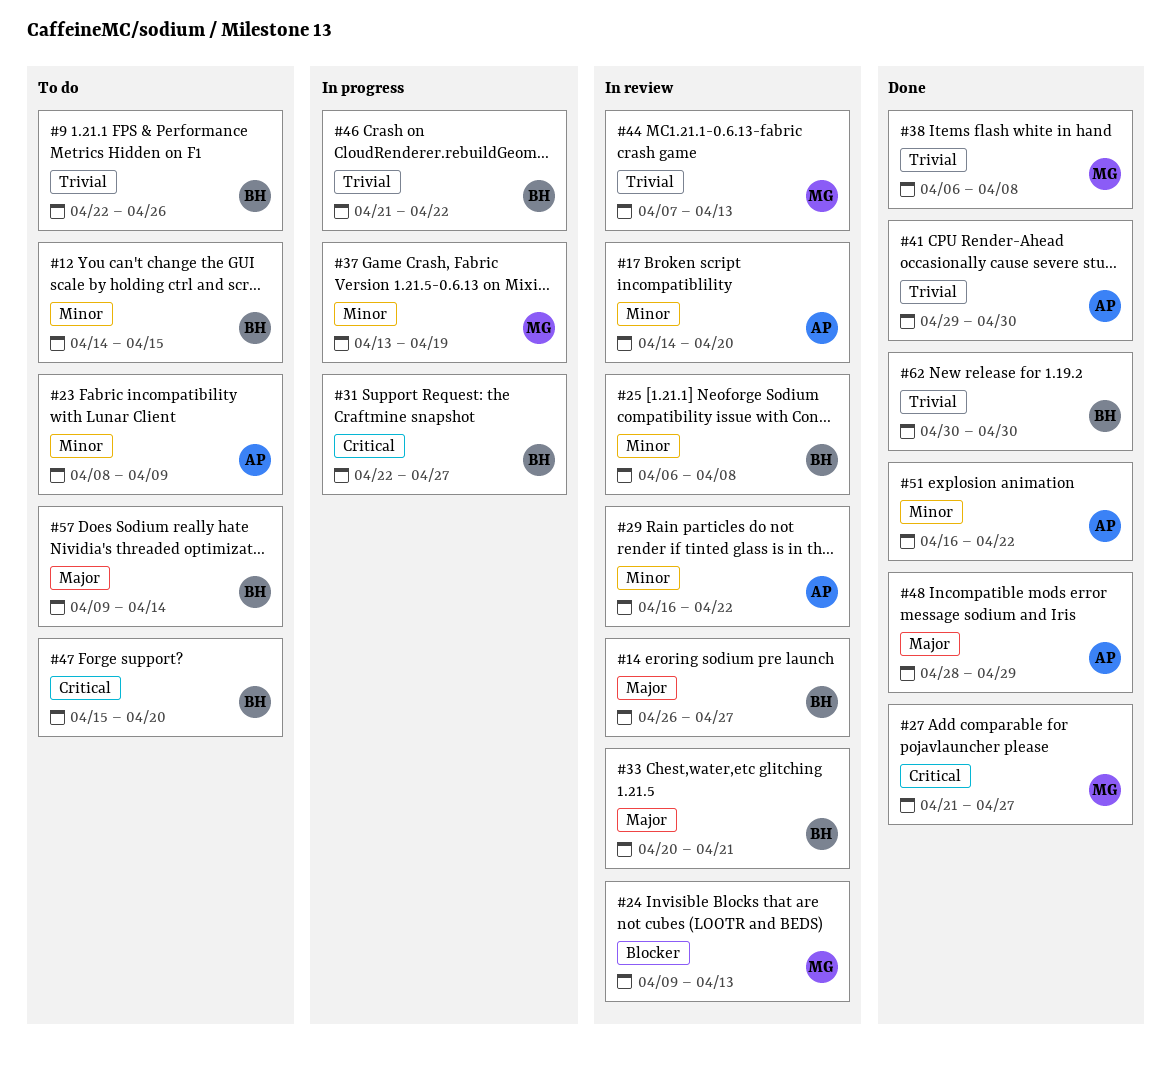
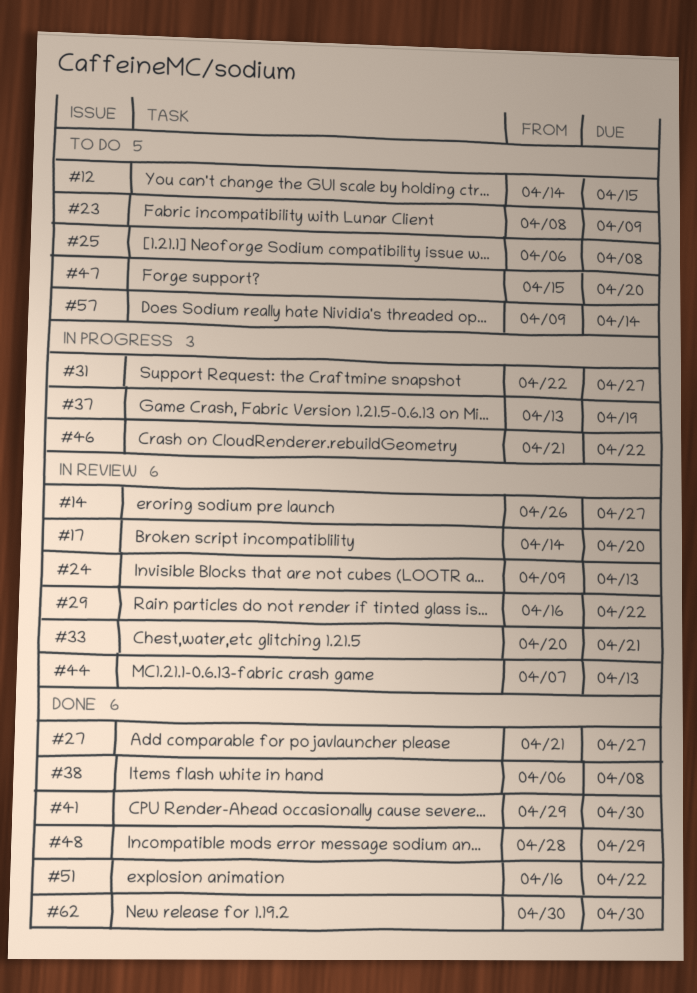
#9: present -> none
#25, status: In review -> To do

